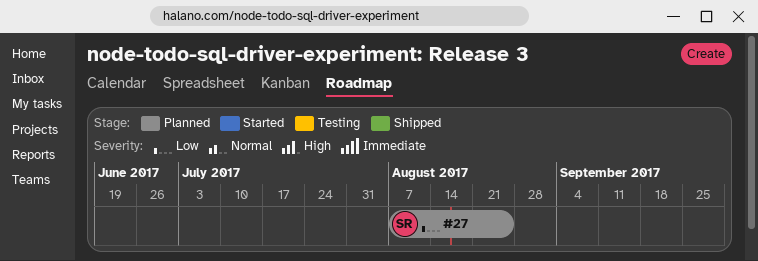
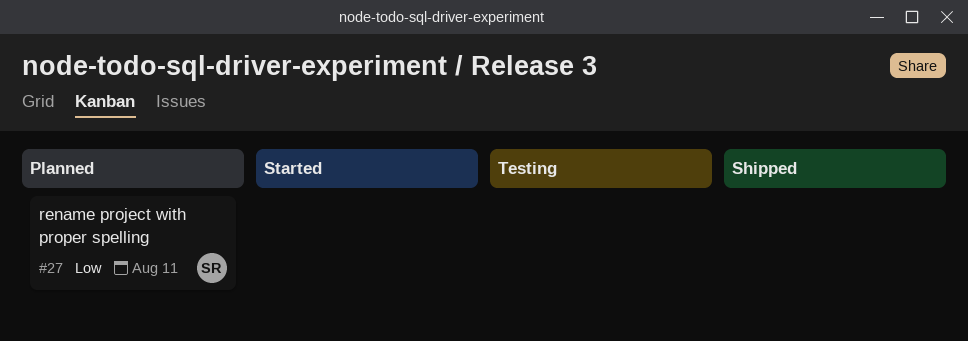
#27, due: Aug 25 -> Aug 11

